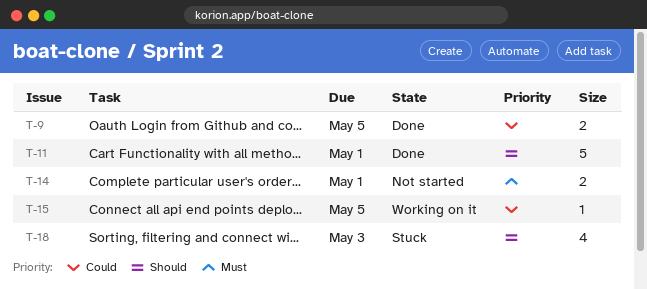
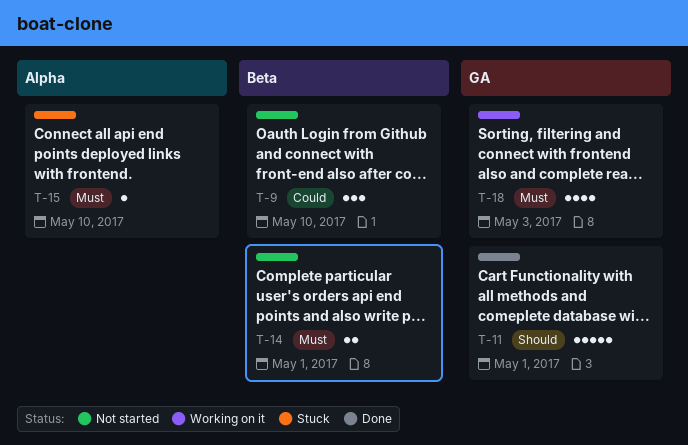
T-9, status: Done -> Not started
T-9, estimate: 2 -> 3
T-9, due: May 5 -> May 10
T-15, status: Working on it -> Stuck
T-15, priority: Could -> Must
T-15, due: May 5 -> May 10
T-18, status: Stuck -> Working on it
T-18, priority: Should -> Must

